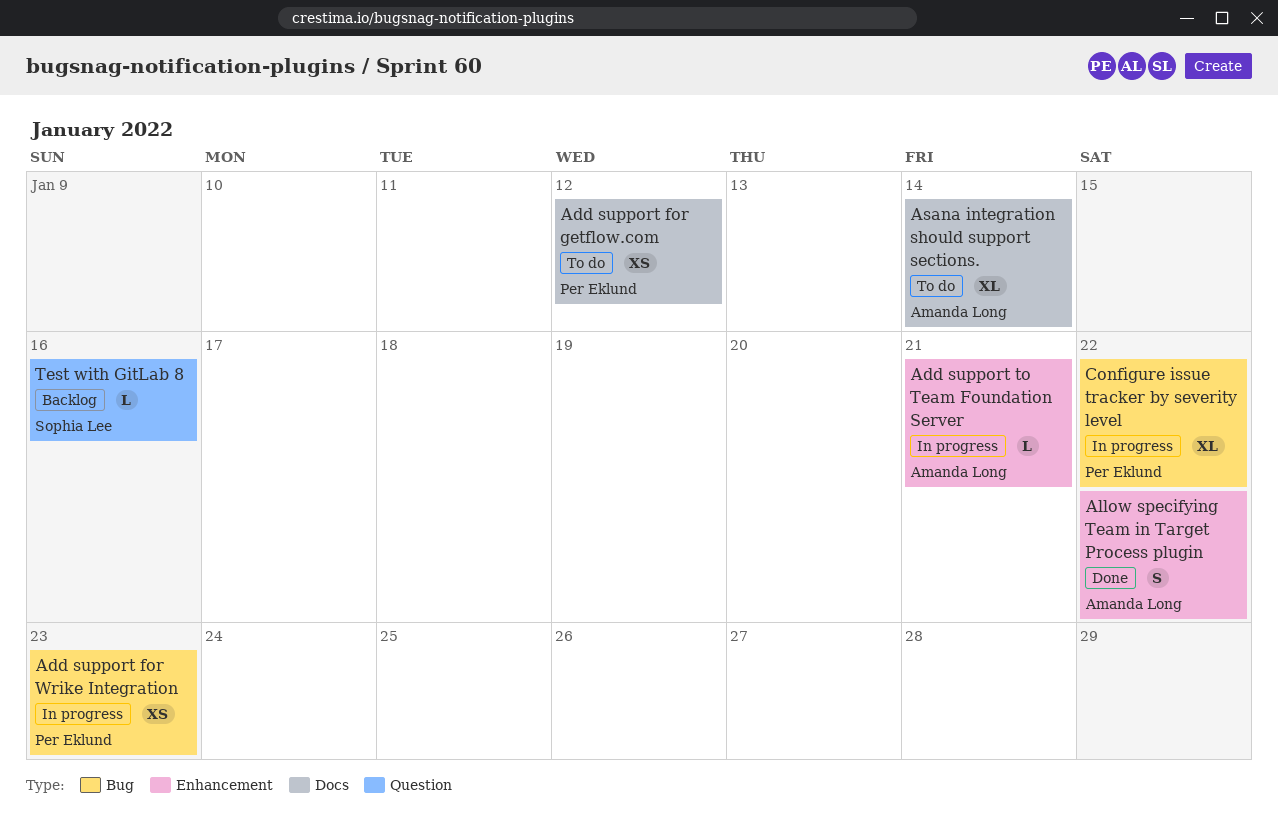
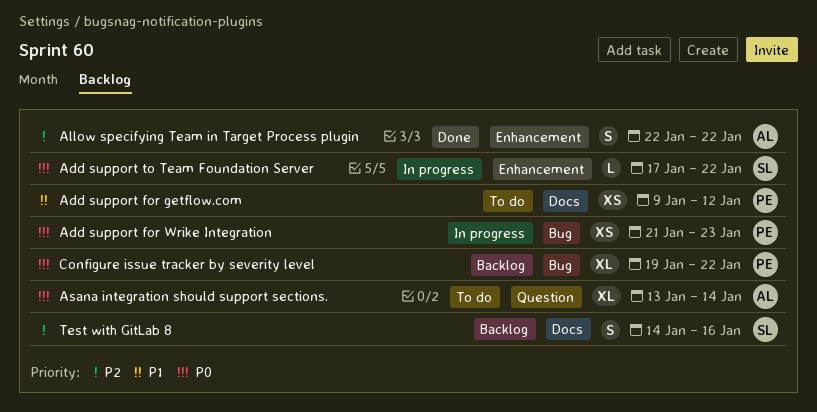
Add support to Team Foundation Server, owner: Amanda Long -> Sophia Lee
Add support to Team Foundation Server, due: Jan 21 -> Jan 22
Asana integration should support sections., label: Docs -> Question
Configure issue tracker by severity level, status: In progress -> Backlog
Test with GitLab 8, label: Question -> Docs
Test with GitLab 8, estimate: L -> S

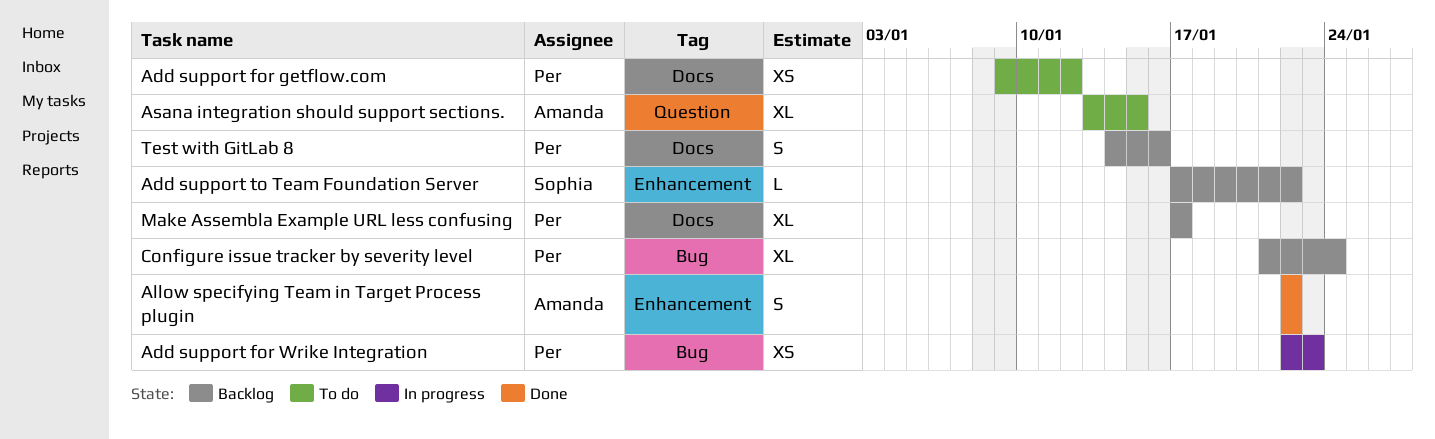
Add support for Wrike Integration, start: Jan 21 -> Jan 22
Add support to Team Foundation Server, status: In progress -> Backlog
Asana integration should support sections., due: Jan 14 -> Jan 15
Configure issue tracker by severity level, start: Jan 19 -> Jan 21
Configure issue tracker by severity level, due: Jan 22 -> Jan 24
Make Assembla Example URL less confusing: none -> present
Test with GitLab 8, owner: Sophia -> Per

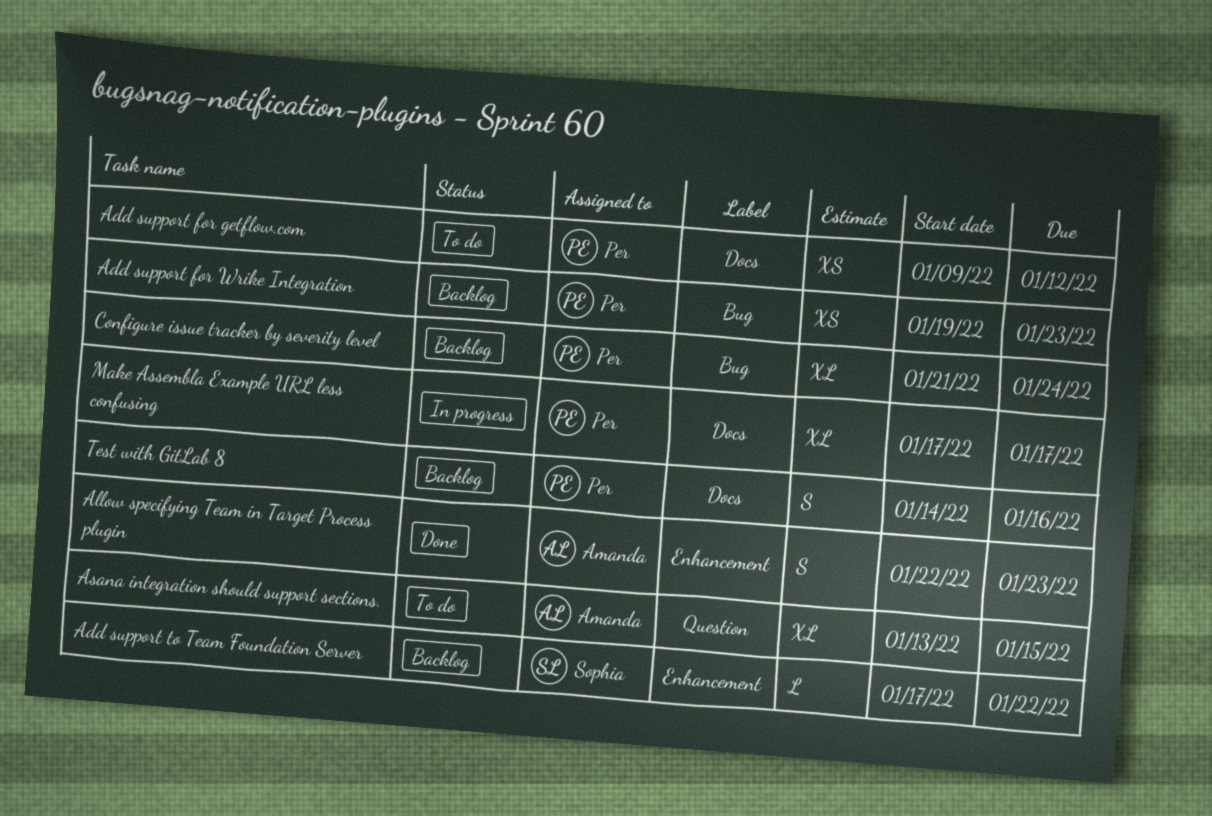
Add support for Wrike Integration, status: In progress -> Backlog
Add support for Wrike Integration, start: Jan 22 -> Jan 19
Allow specifying Team in Target Process plugin, due: Jan 22 -> Jan 23
Make Assembla Example URL less confusing, status: Backlog -> In progress

